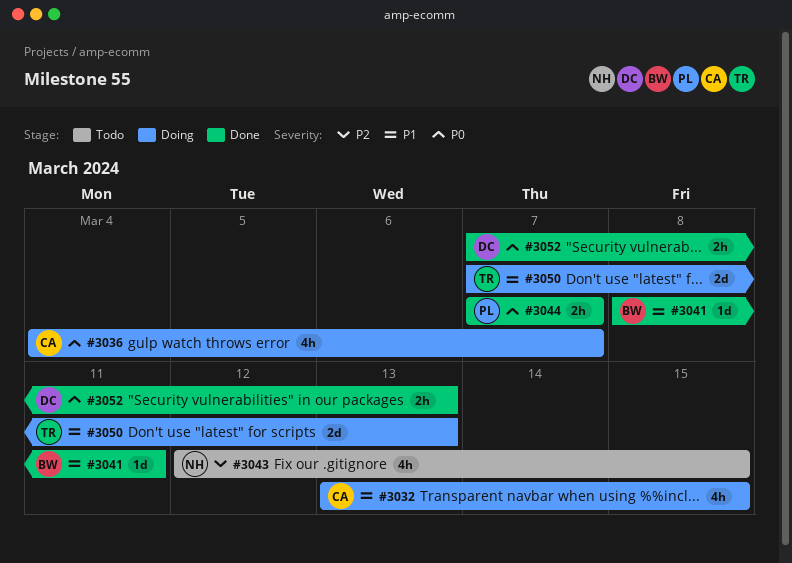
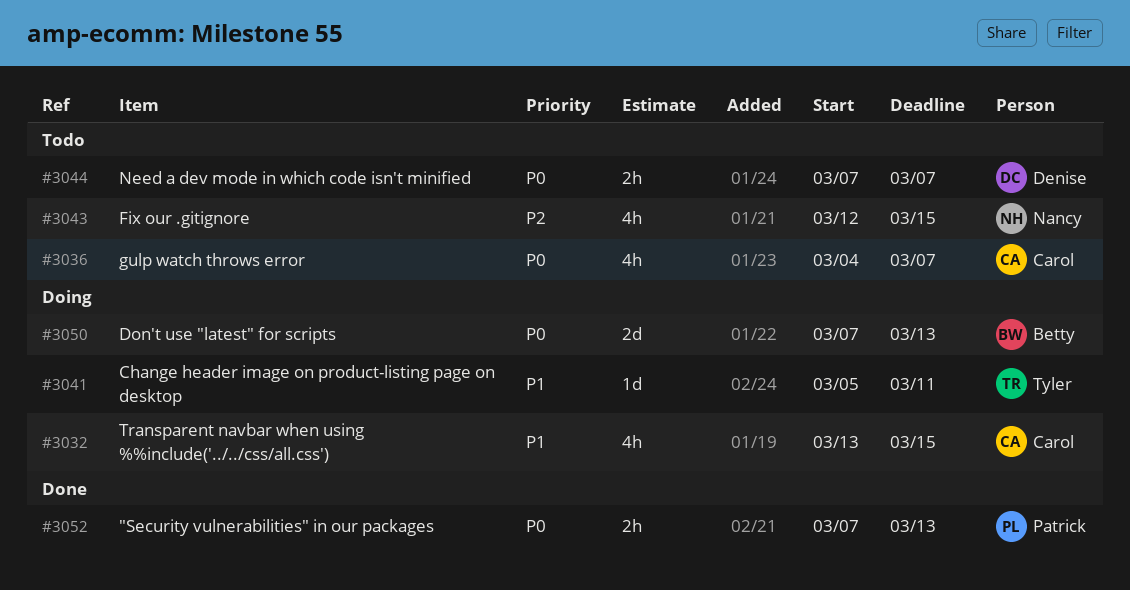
#3036, status: Doing -> Todo
#3041, status: Done -> Doing
#3041, owner: Betty -> Tyler
#3041, start: Mar 8 -> Mar 5
#3044, status: Done -> Todo
#3044, owner: Patrick -> Denise
#3050, owner: Tyler -> Betty
#3050, priority: P1 -> P0
#3052, owner: Denise -> Patrick

